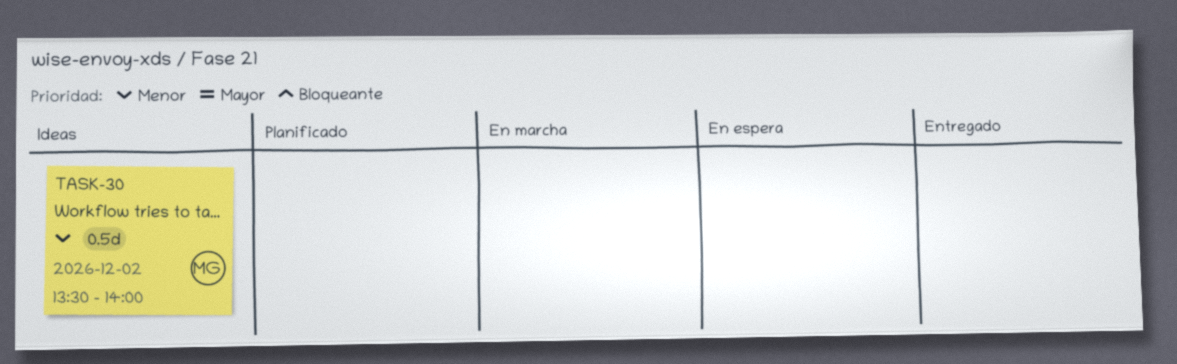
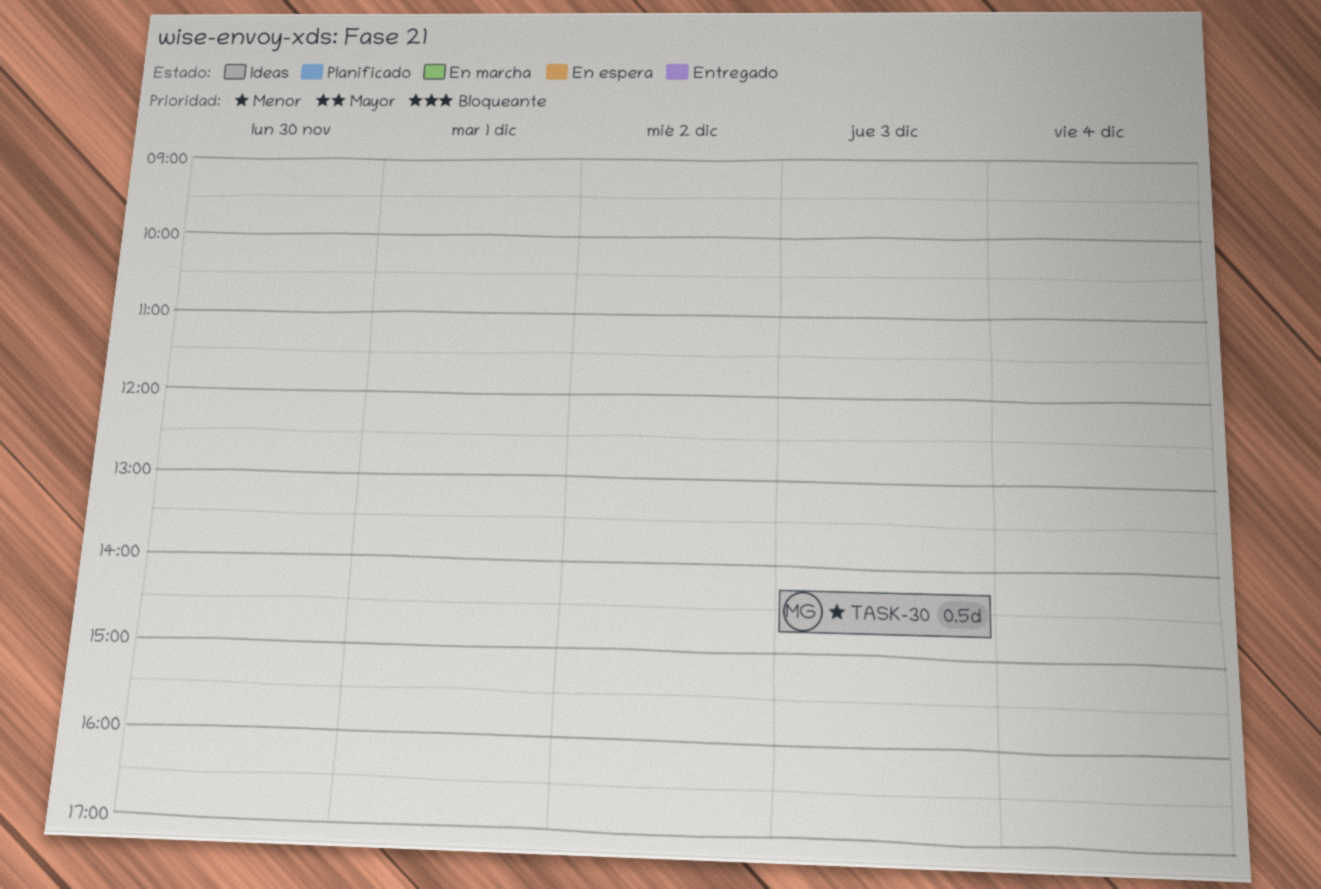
TASK-30, day: Dec 2 -> Dec 3
TASK-30, begins: 13:30 -> 14:15
TASK-30, ends: 14:00 -> 14:45

